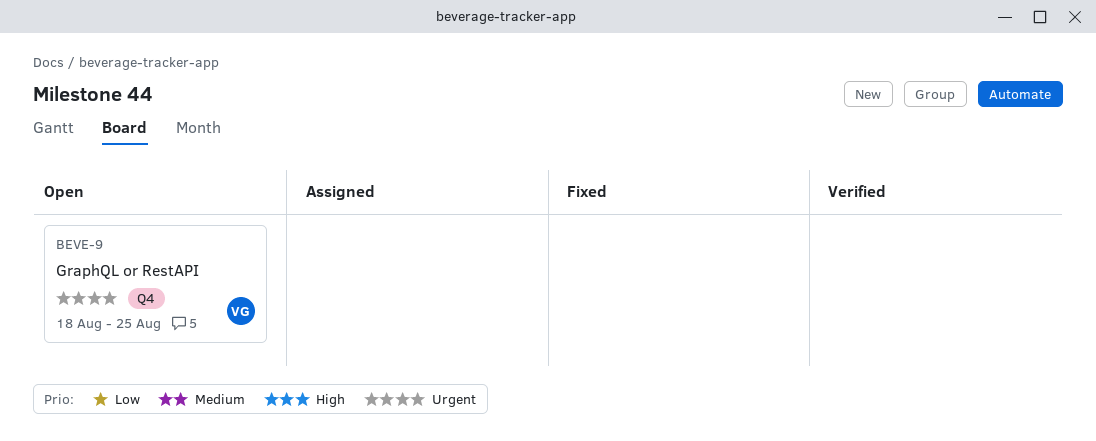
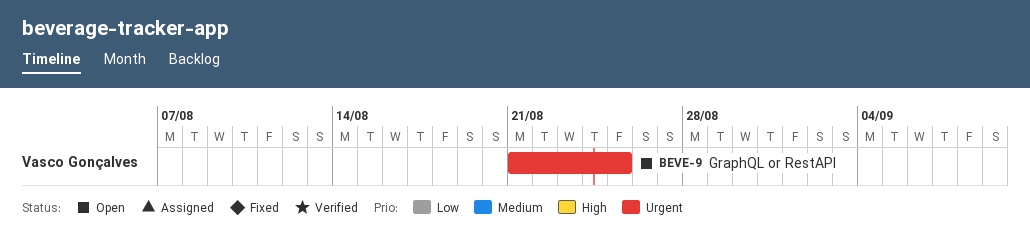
BEVE-9, start: Aug 18 -> Aug 21

